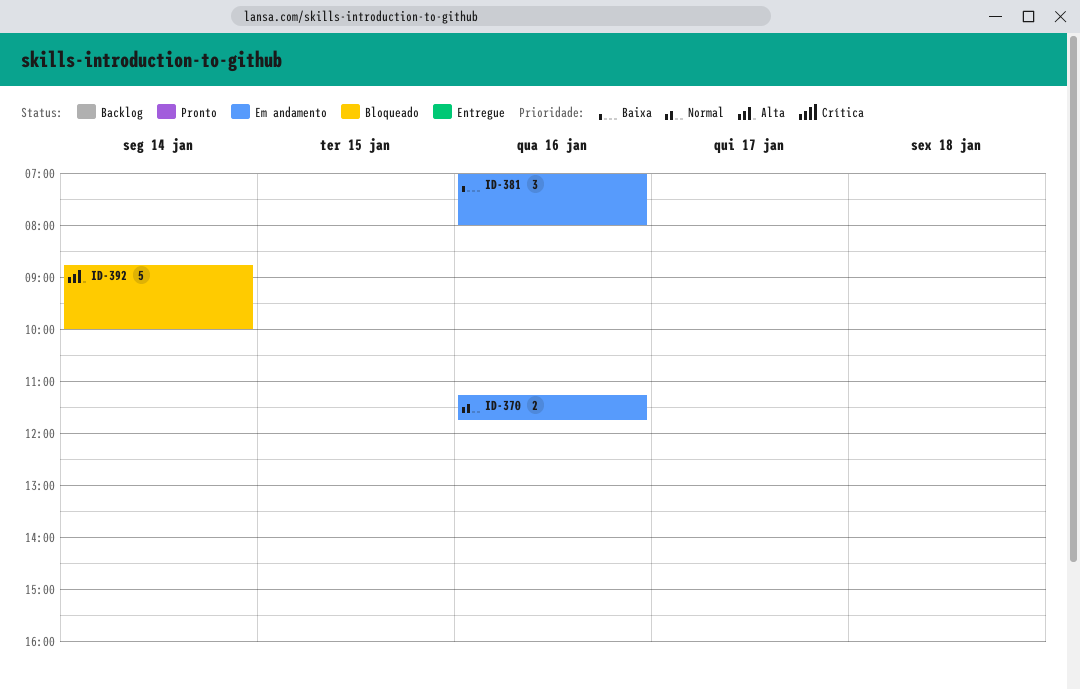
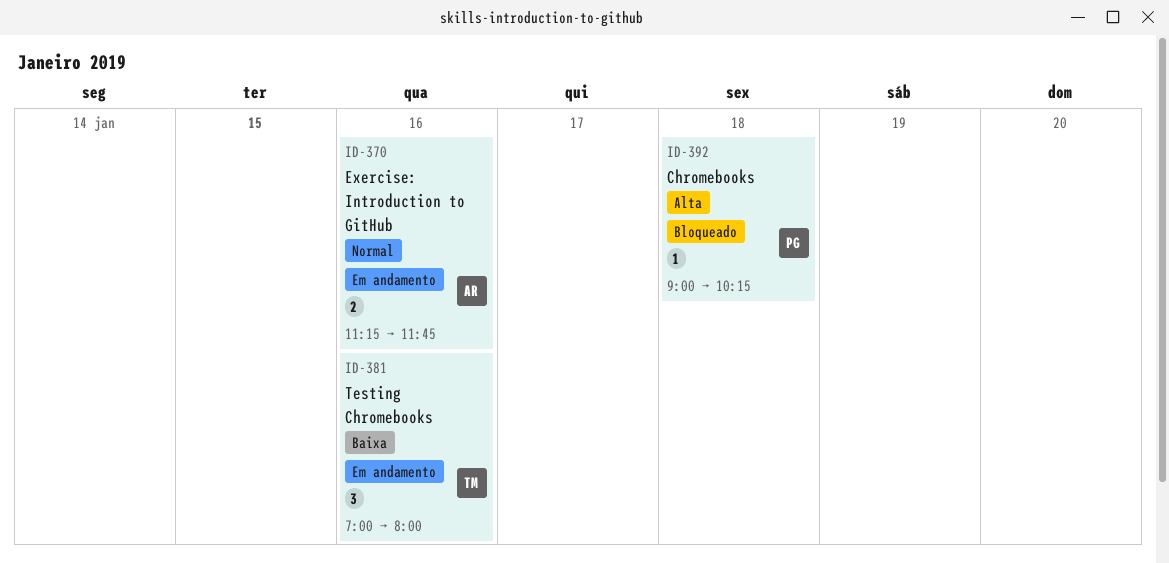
ID-392, estimate: 5 -> 1
ID-392, day: Jan 14 -> Jan 18
ID-392, begins: 08:45 -> 09:00
ID-392, ends: 10:00 -> 10:15

